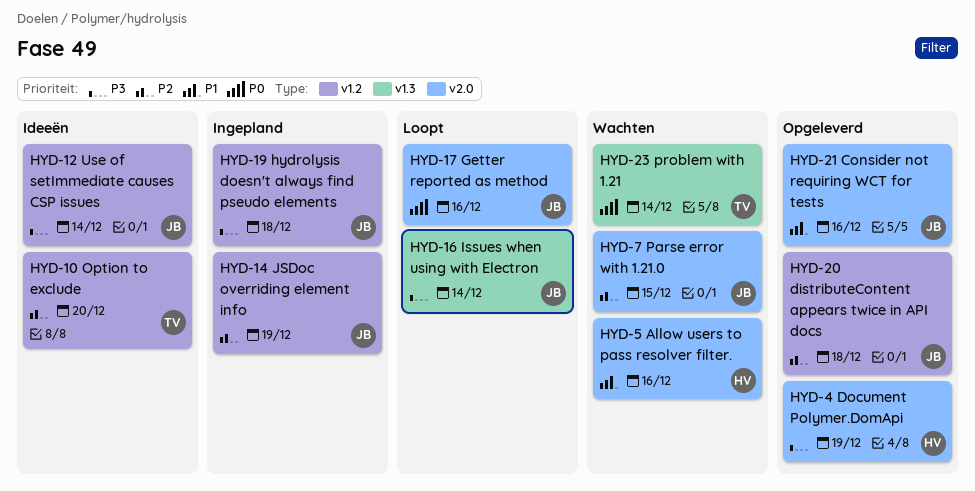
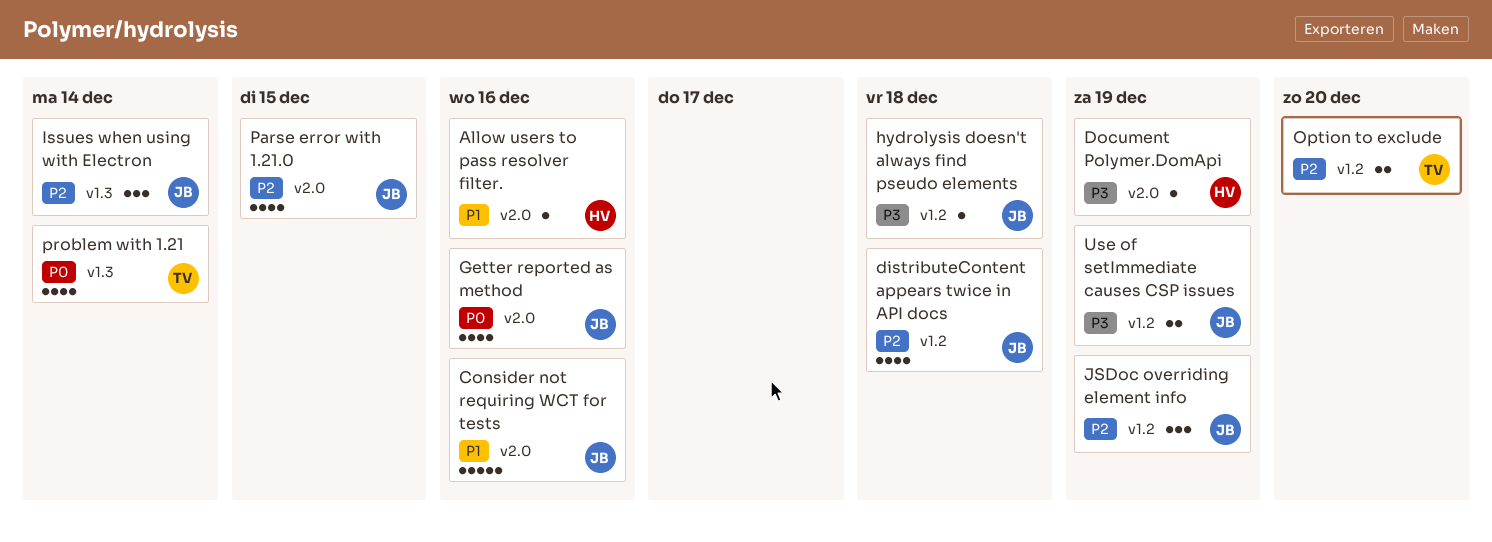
Issues when using with Electron, priority: P3 -> P2
Use of setImmediate causes CSP issues, due: Dec 14 -> Dec 19

